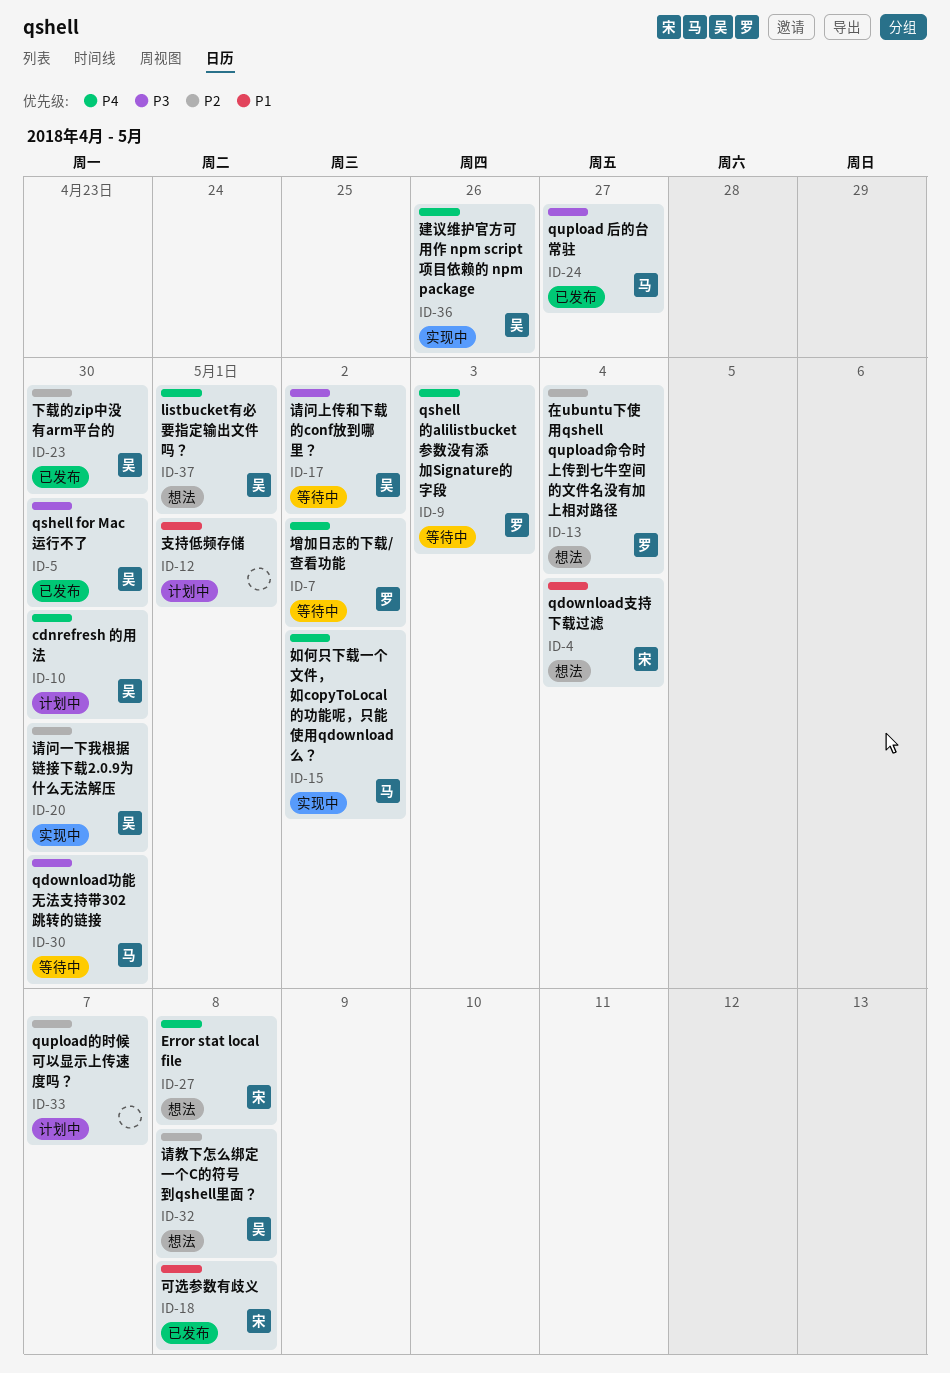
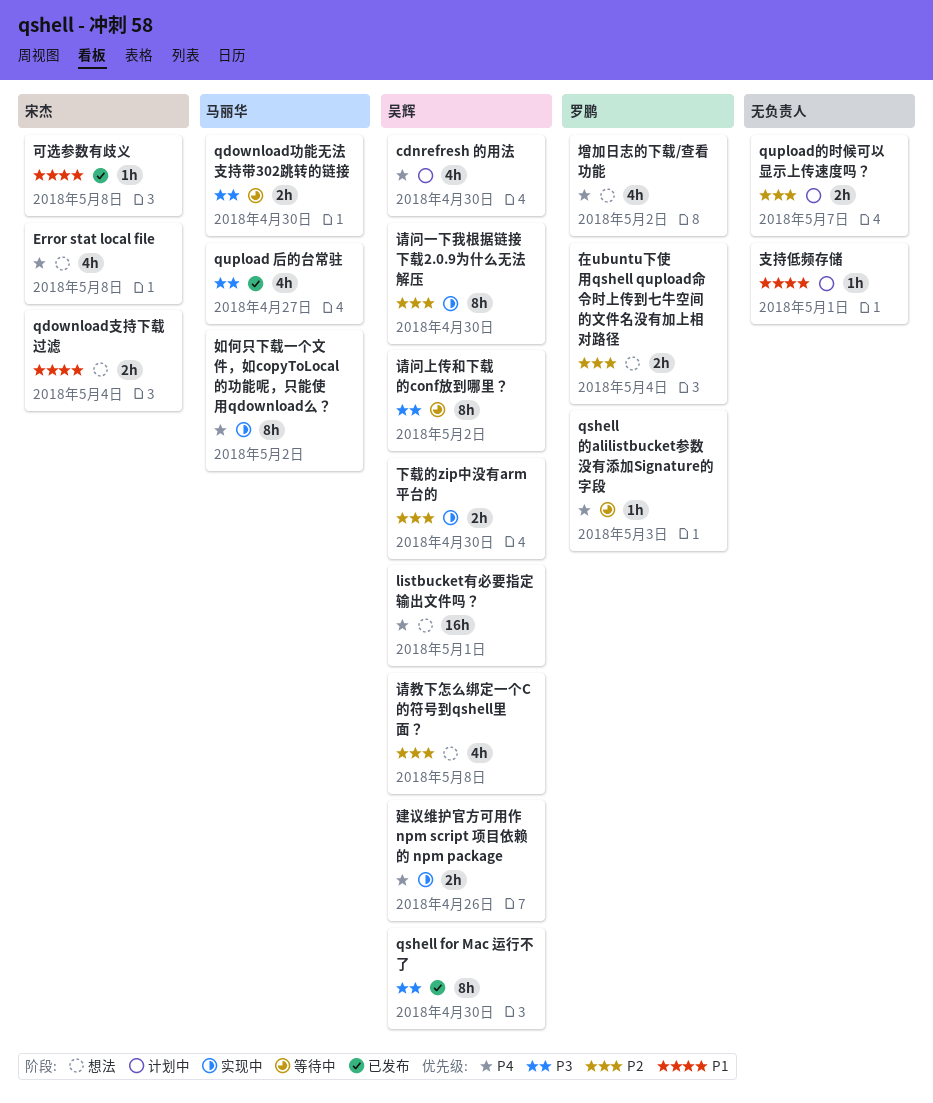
下载的zip中没有arm平台的, status: 已发布 -> 实现中
增加日志的下载/查看功能, status: 等待中 -> 想法

